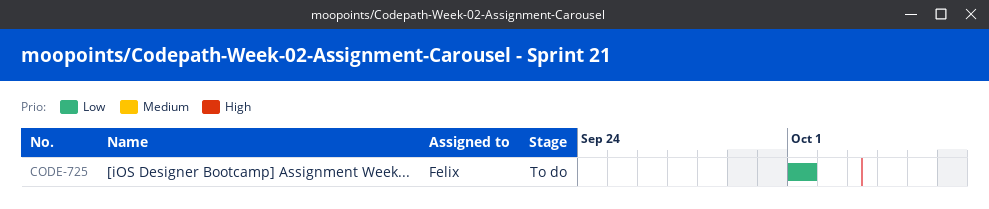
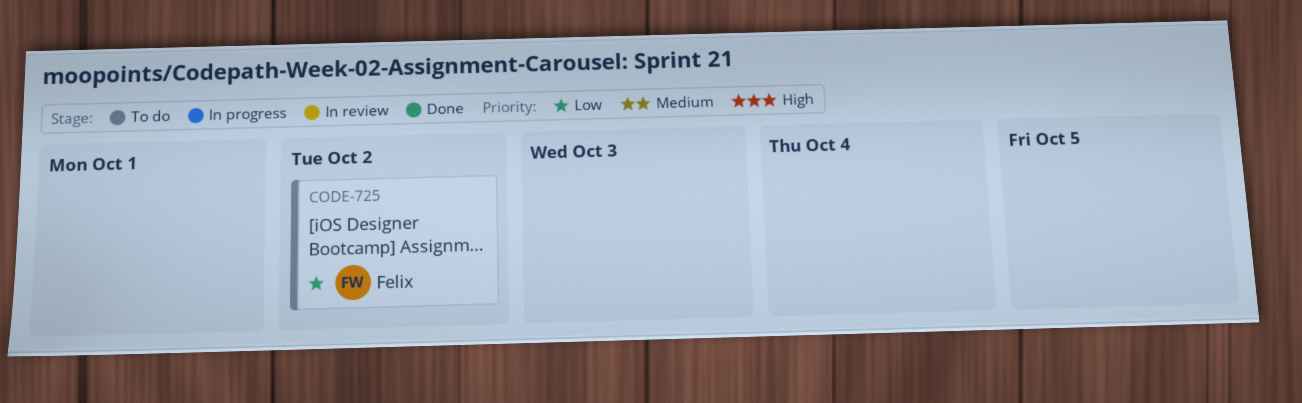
CODE-725, due: Oct 1 -> Oct 2

